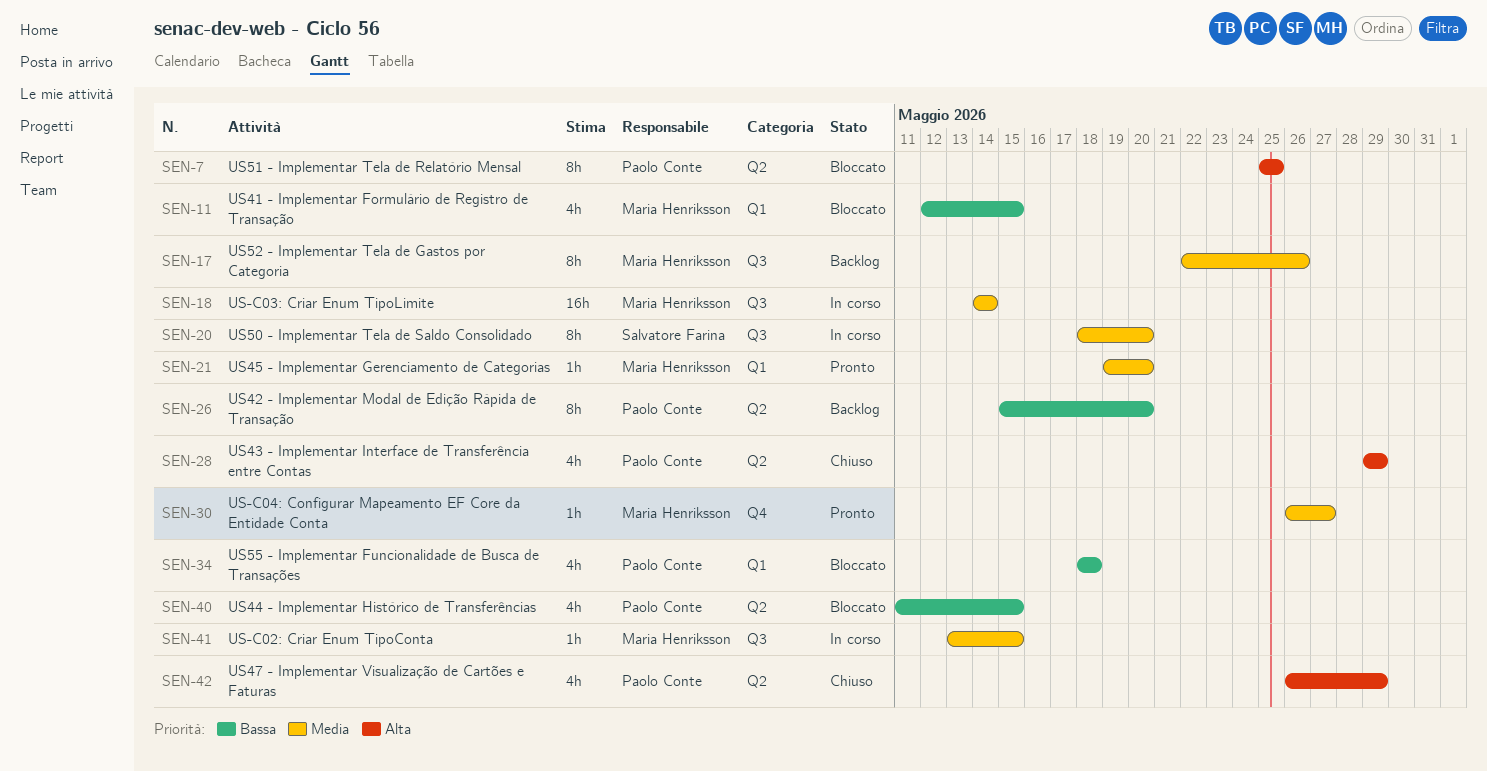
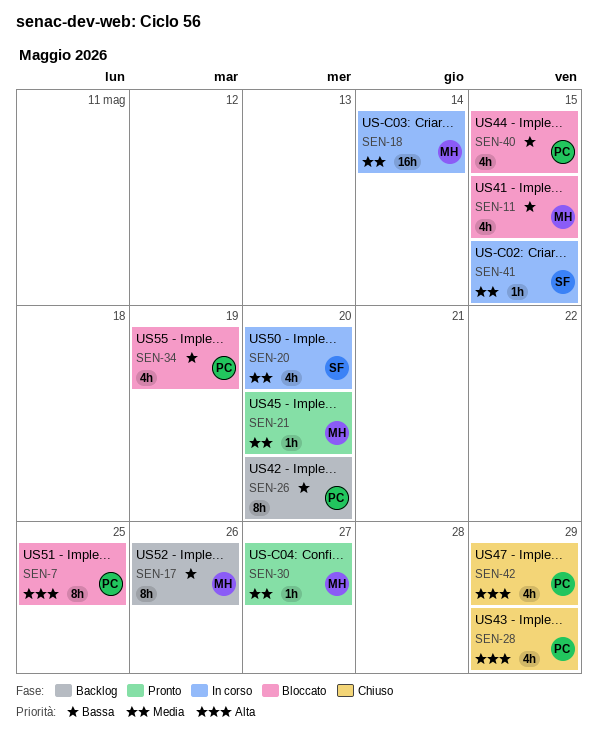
SEN-17, priority: Media -> Bassa
SEN-20, estimate: 8h -> 4h
SEN-34, due: May 18 -> May 19
SEN-41, owner: Maria Henriksson -> Salvatore Farina

